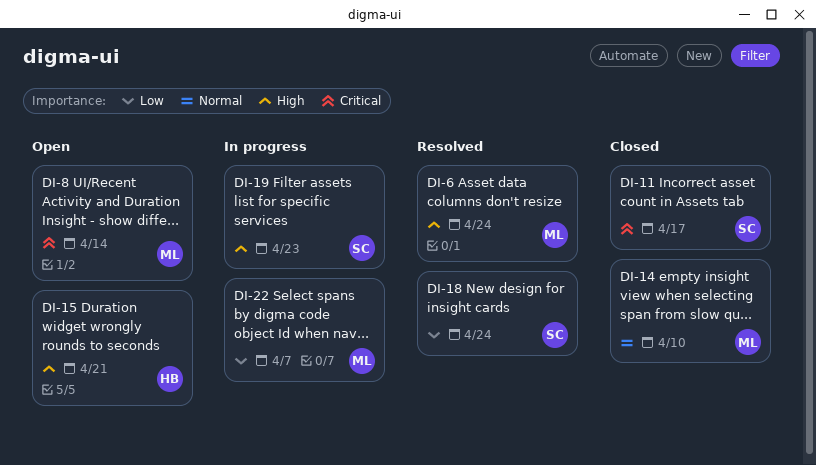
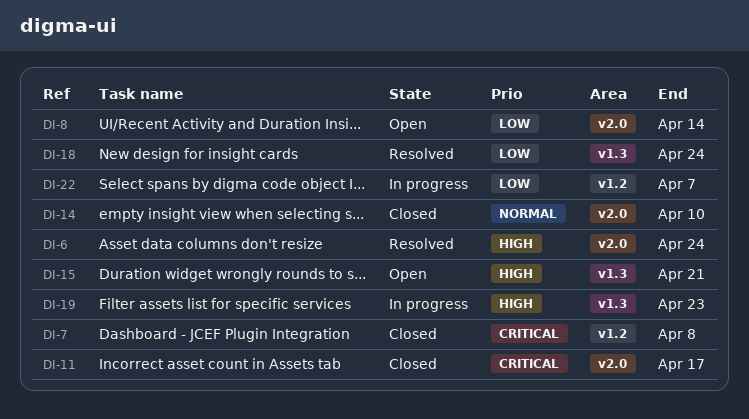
DI-7: none -> present
DI-8, priority: Critical -> Low

